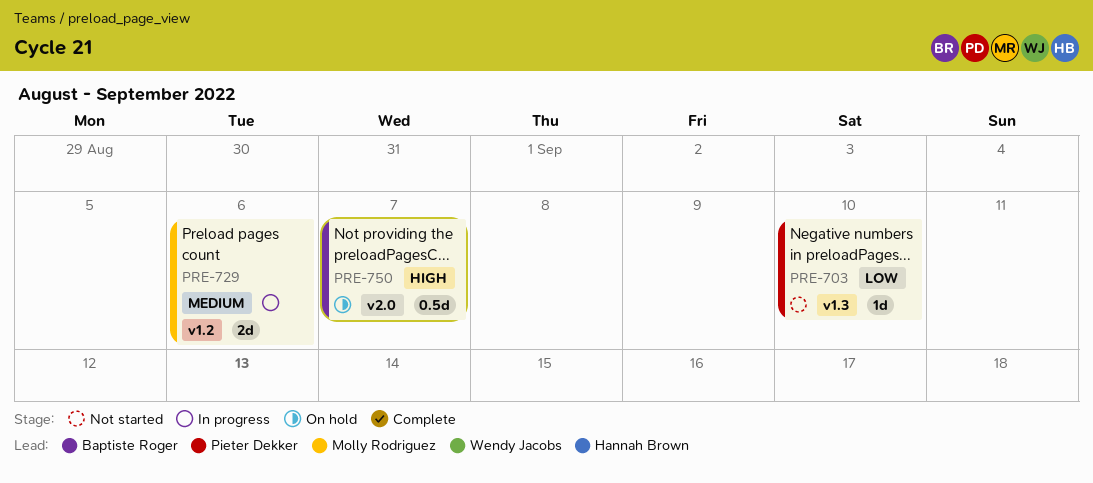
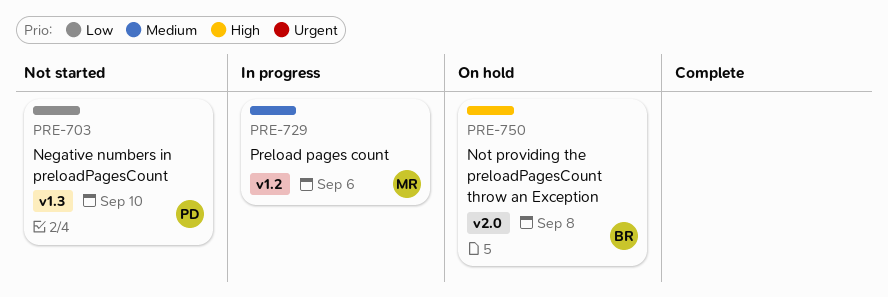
PRE-750, due: Sep 7 -> Sep 8

